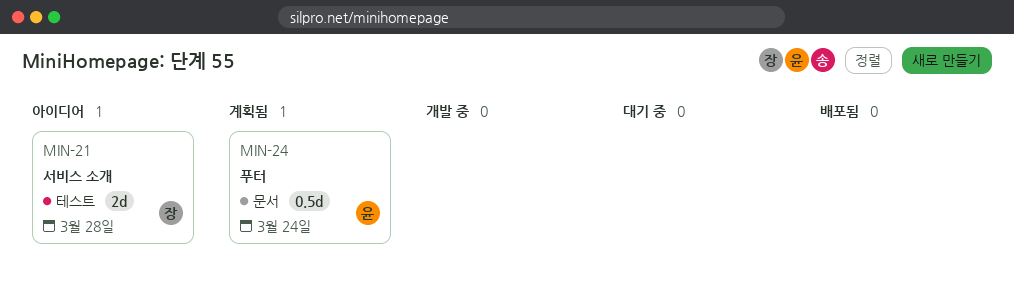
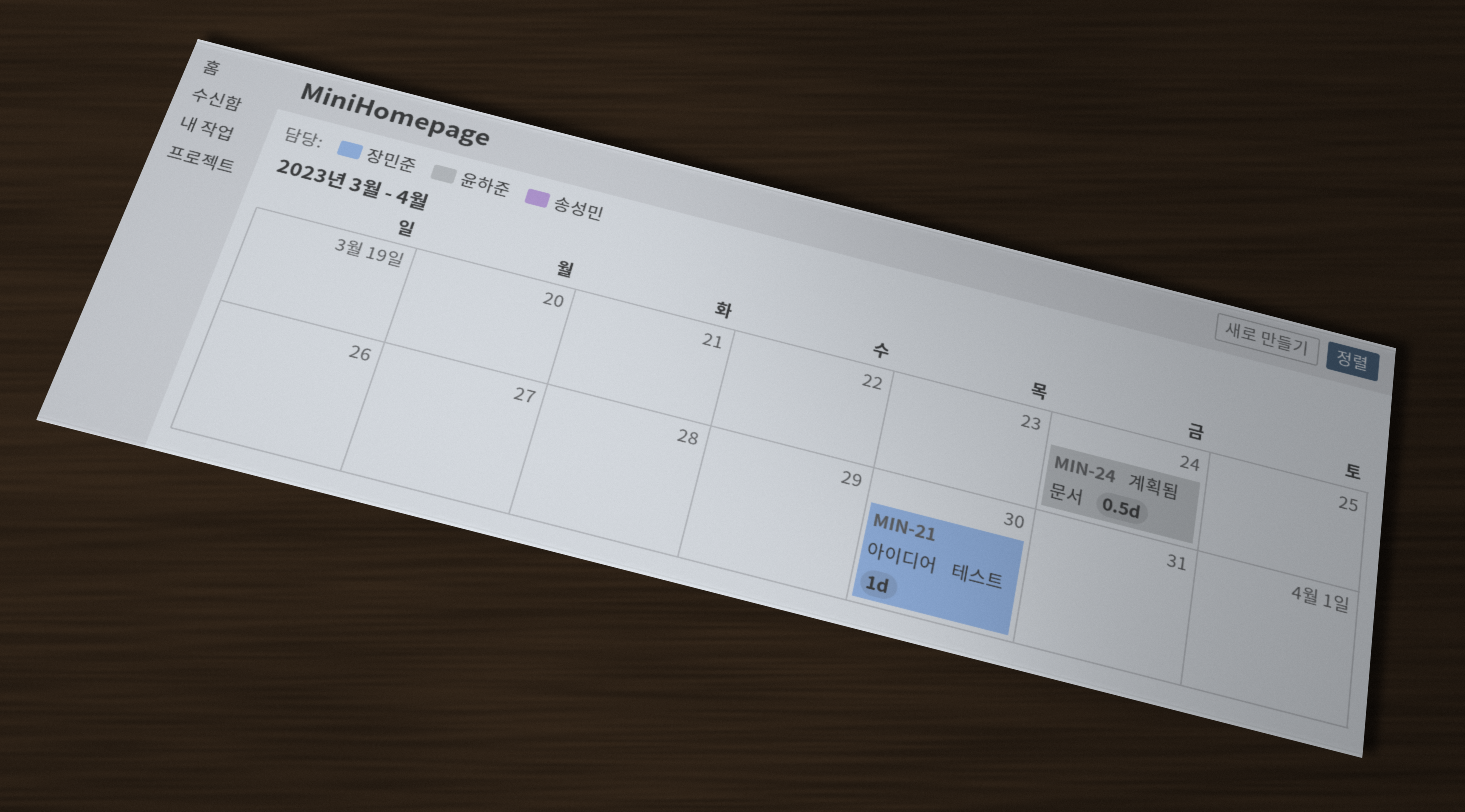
MIN-21, estimate: 2d -> 1d
MIN-21, due: Mar 28 -> Mar 30

